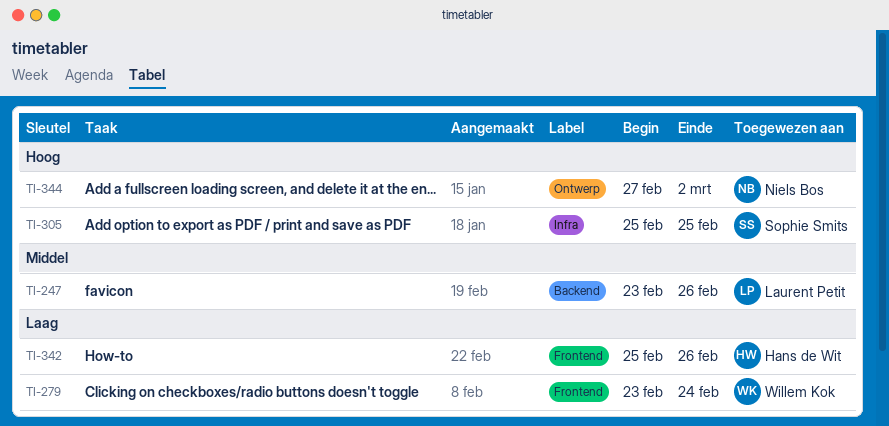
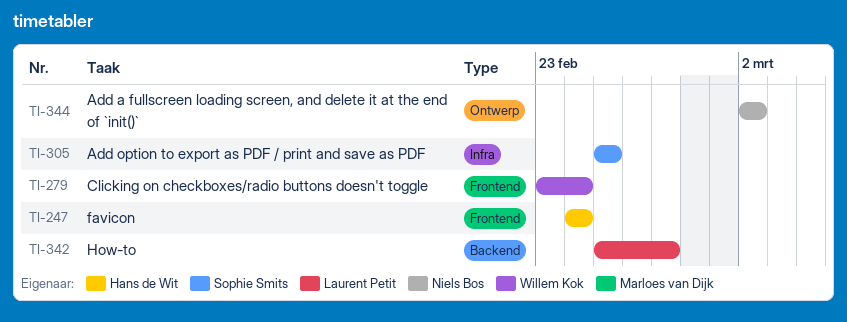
TI-247, owner: Laurent Petit -> Hans de Wit
TI-247, label: Backend -> Frontend
TI-247, start: Feb 23 -> Feb 24
TI-247, due: Feb 26 -> Feb 24
TI-342, owner: Hans de Wit -> Laurent Petit
TI-342, label: Frontend -> Backend
TI-342, due: Feb 26 -> Feb 27
TI-344, start: Feb 27 -> Mar 2

